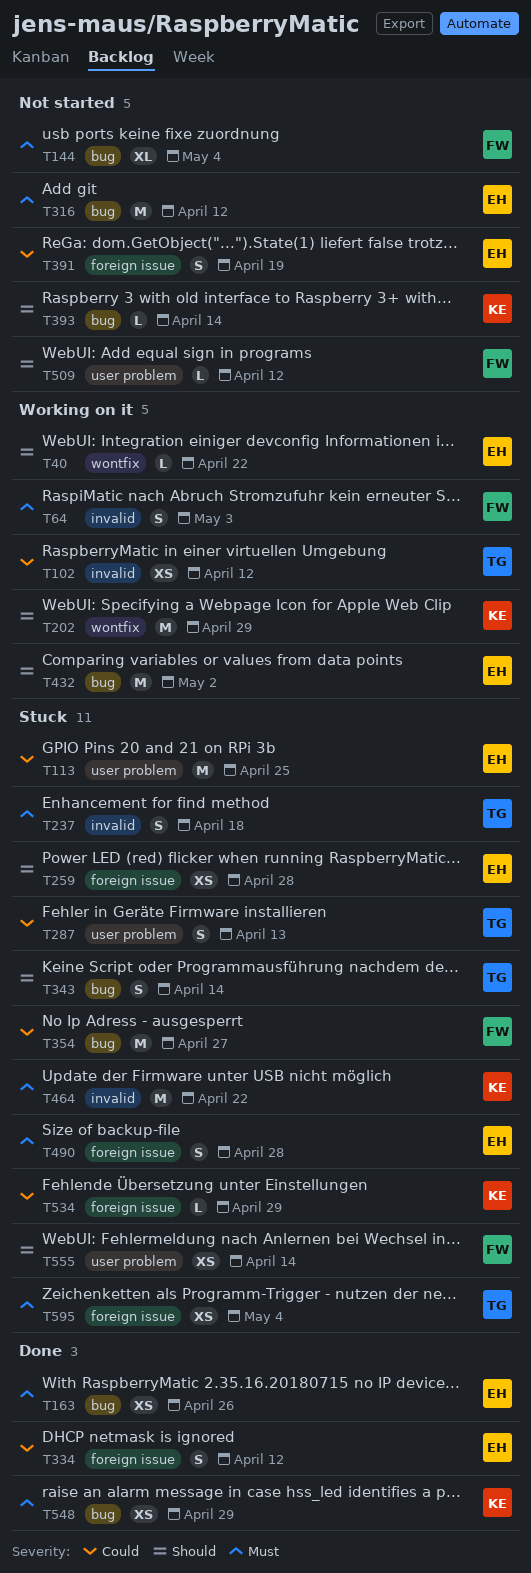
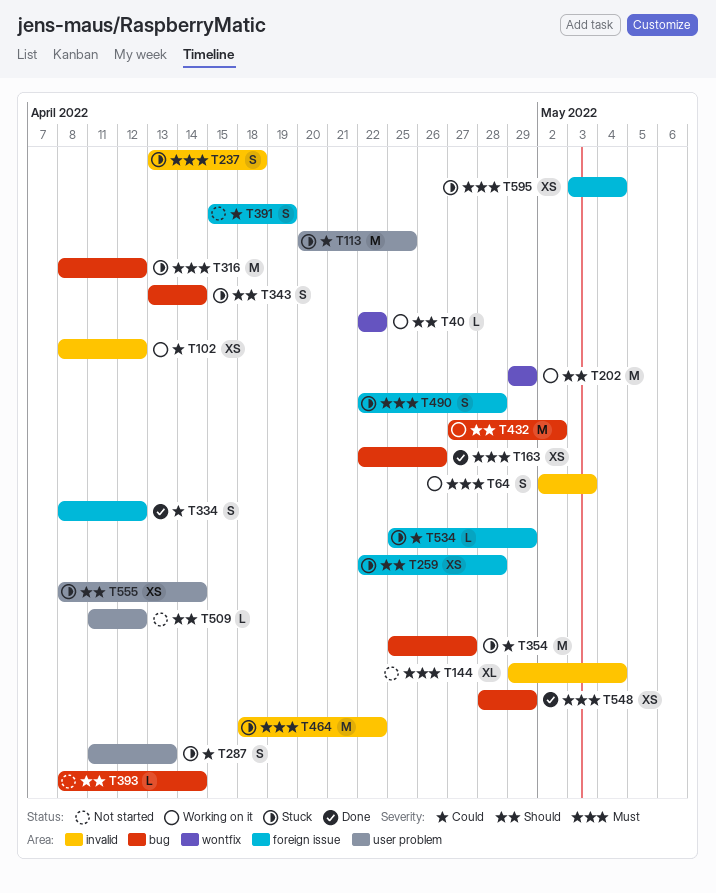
T144, label: bug -> invalid
T316, status: Not started -> Stuck

